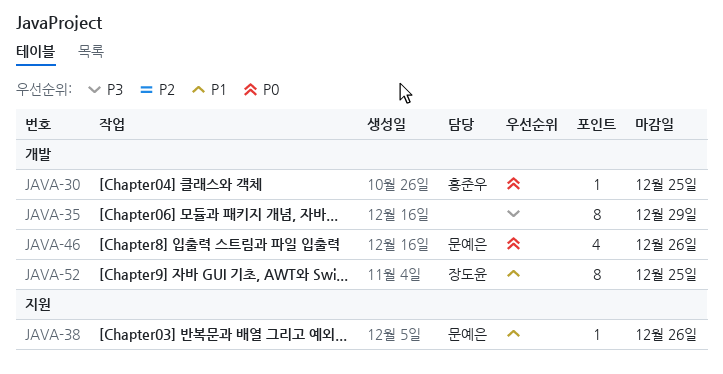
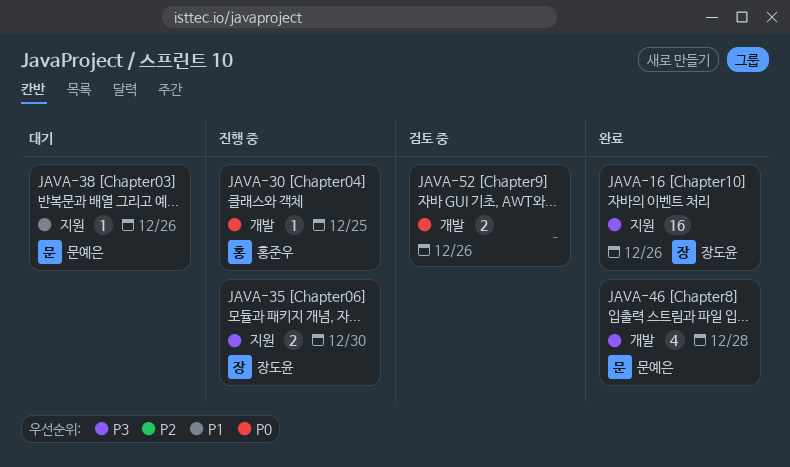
JAVA-16: none -> present
JAVA-35, owner: none -> 장도윤
JAVA-35, label: 개발 -> 지원
JAVA-35, estimate: 8 -> 2
JAVA-35, due: Dec 29 -> Dec 30
JAVA-46, priority: P0 -> P3
JAVA-46, due: Dec 26 -> Dec 28
JAVA-52, owner: 장도윤 -> none
JAVA-52, priority: P1 -> P0
JAVA-52, estimate: 8 -> 2
JAVA-52, due: Dec 25 -> Dec 26

